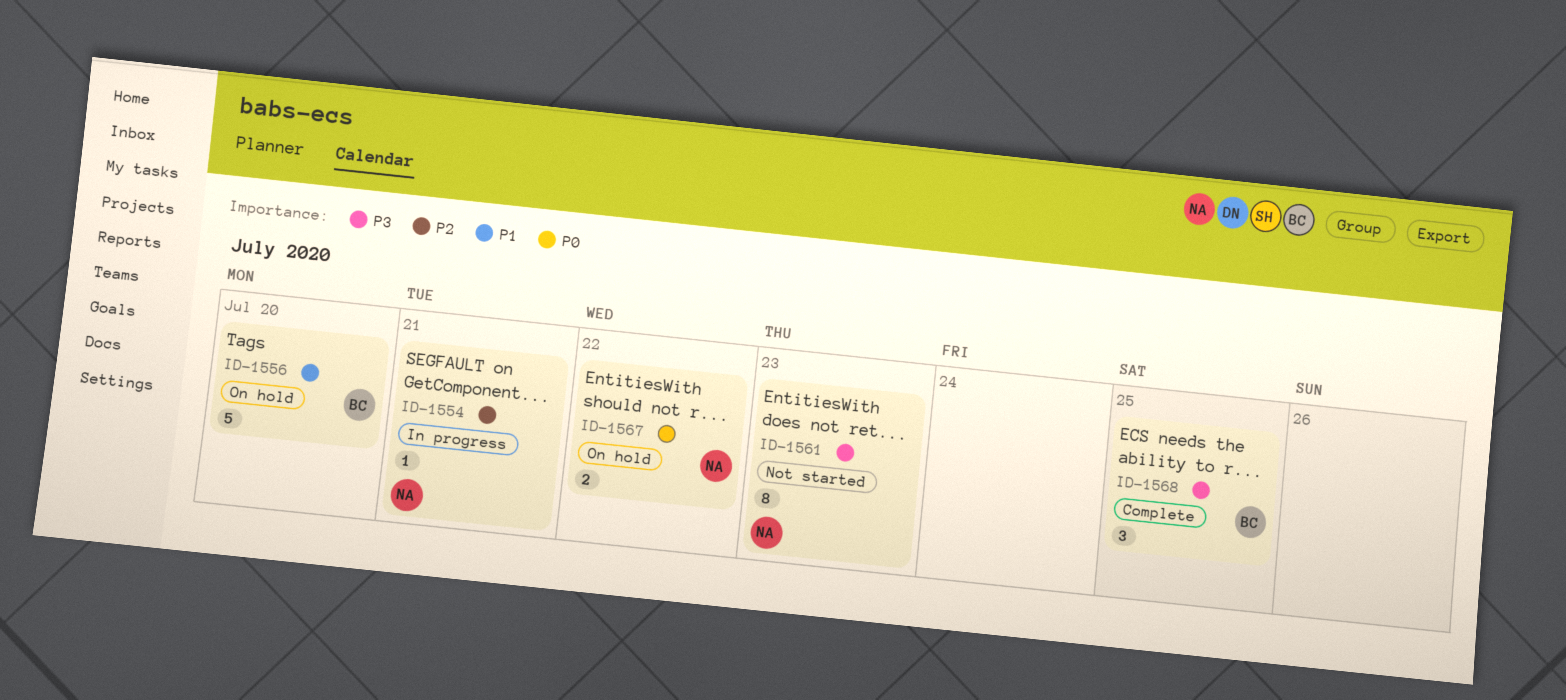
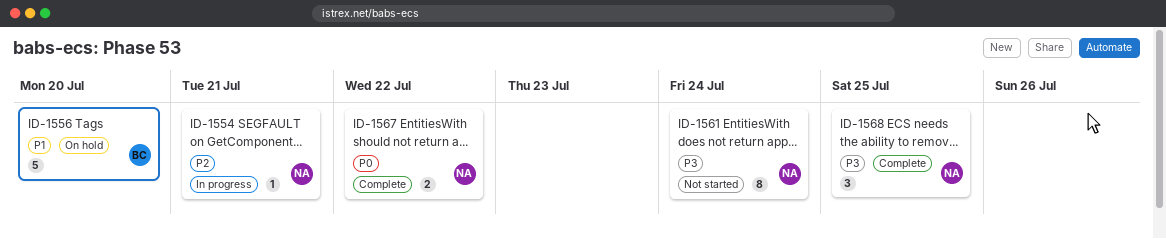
ID-1561, due: Jul 23 -> Jul 24
ID-1567, status: On hold -> Complete
ID-1568, owner: BC -> NA

